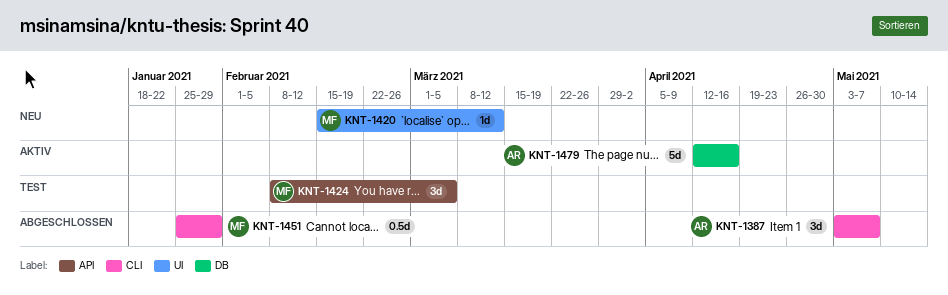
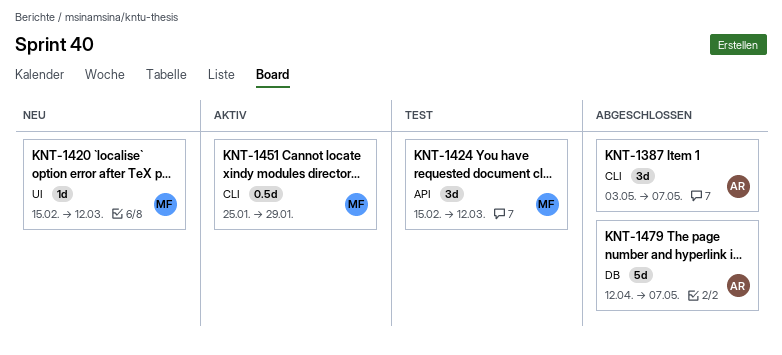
KNT-1424, start: Feb 8 -> Feb 15
KNT-1424, due: Mar 5 -> Mar 12
KNT-1451, status: Abgeschlossen -> Aktiv
KNT-1479, status: Aktiv -> Abgeschlossen
KNT-1479, due: Apr 16 -> May 7

